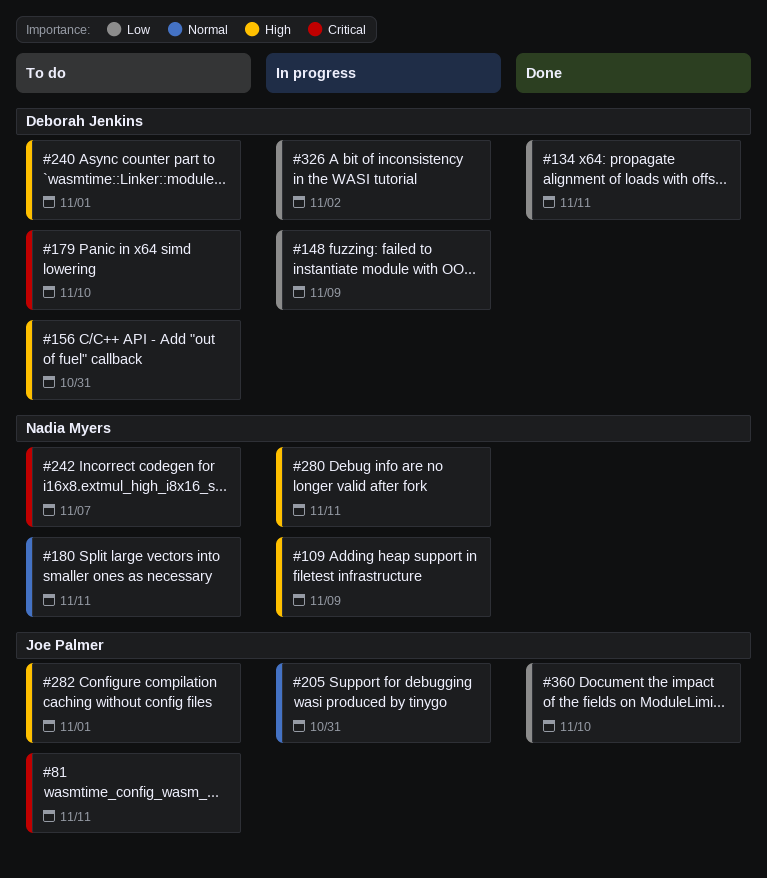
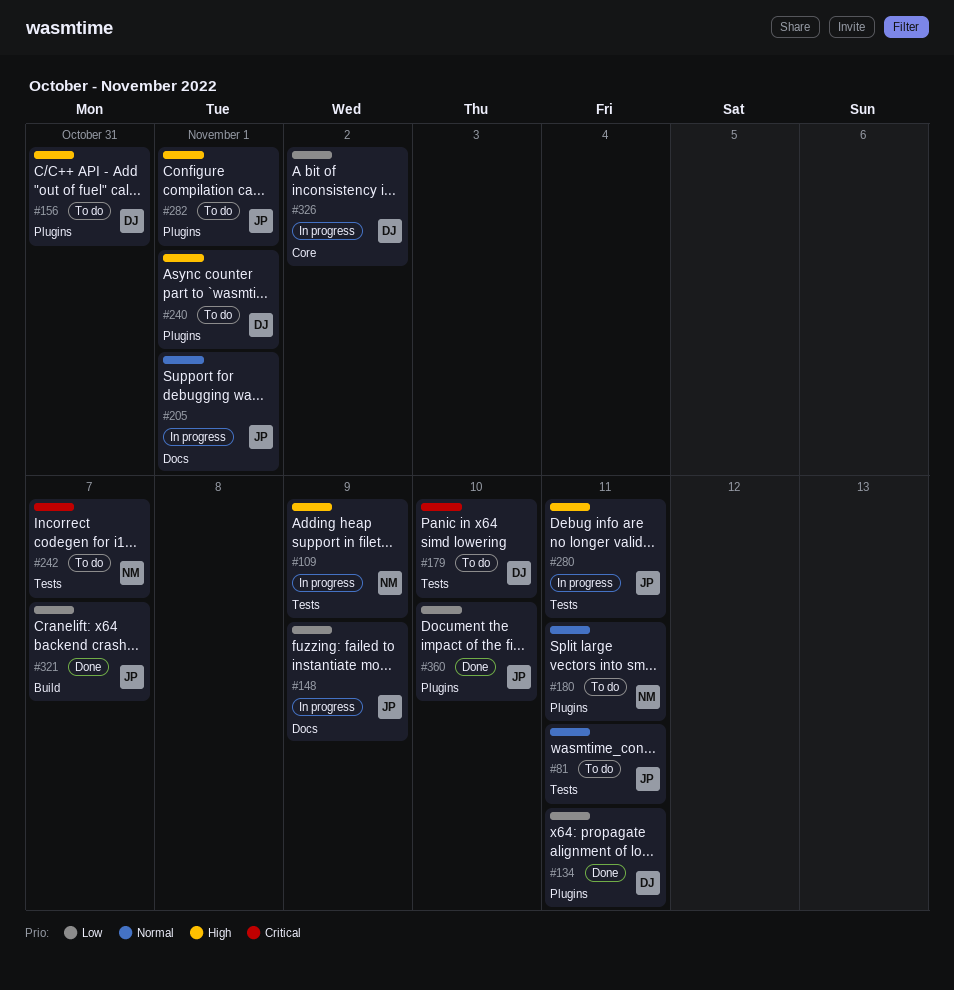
#81, priority: Critical -> Normal
#148, owner: Deborah Jenkins -> Joe Palmer
#205, due: Oct 31 -> Nov 1
#280, owner: Nadia Myers -> Joe Palmer
#321: none -> present

